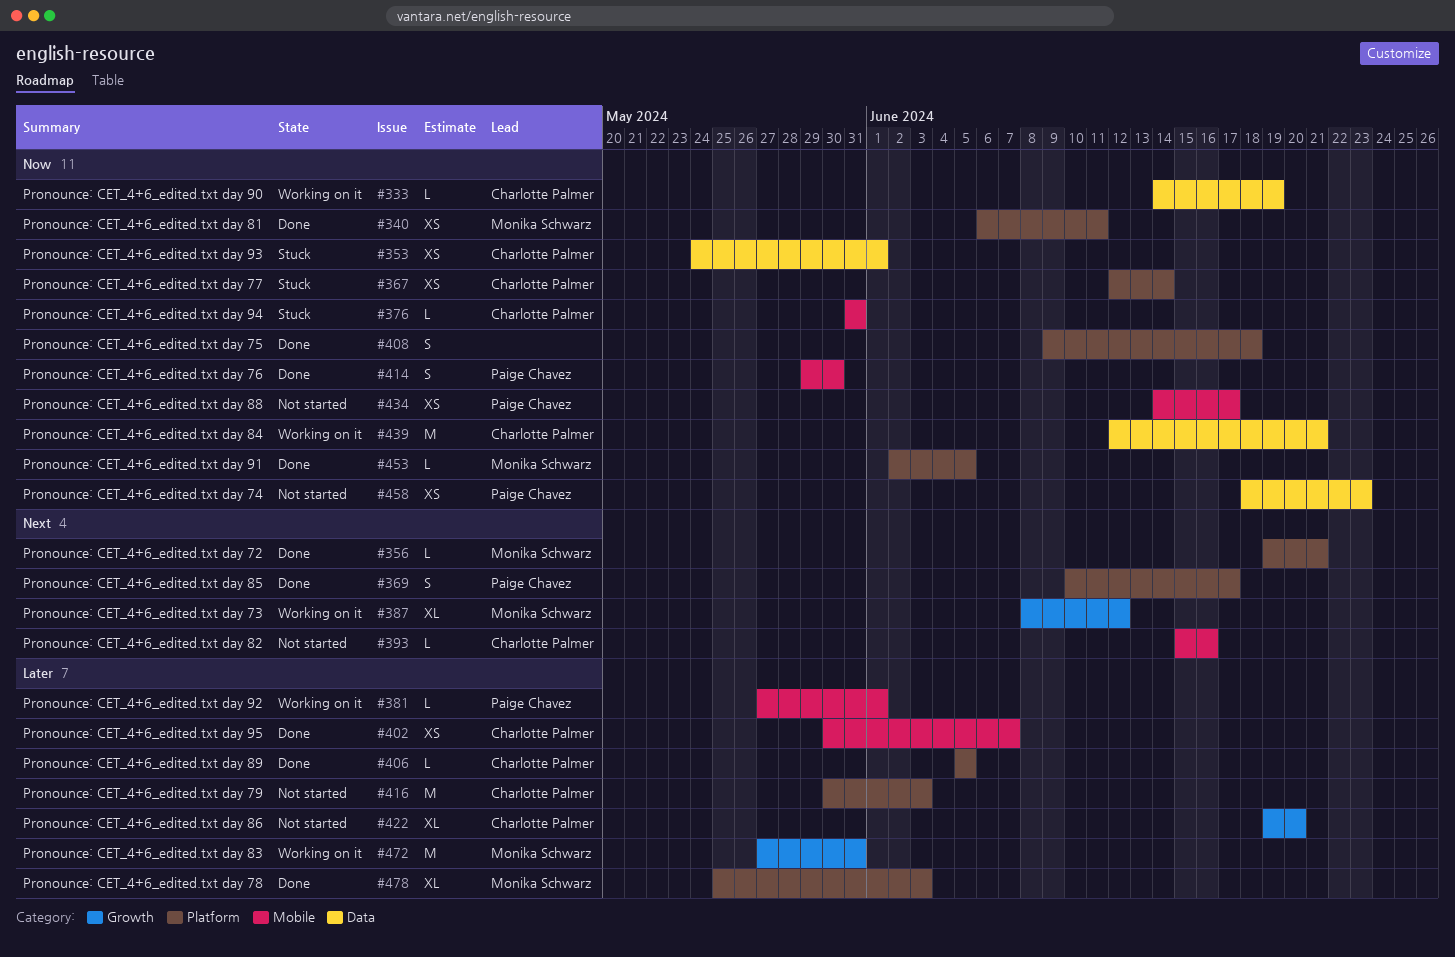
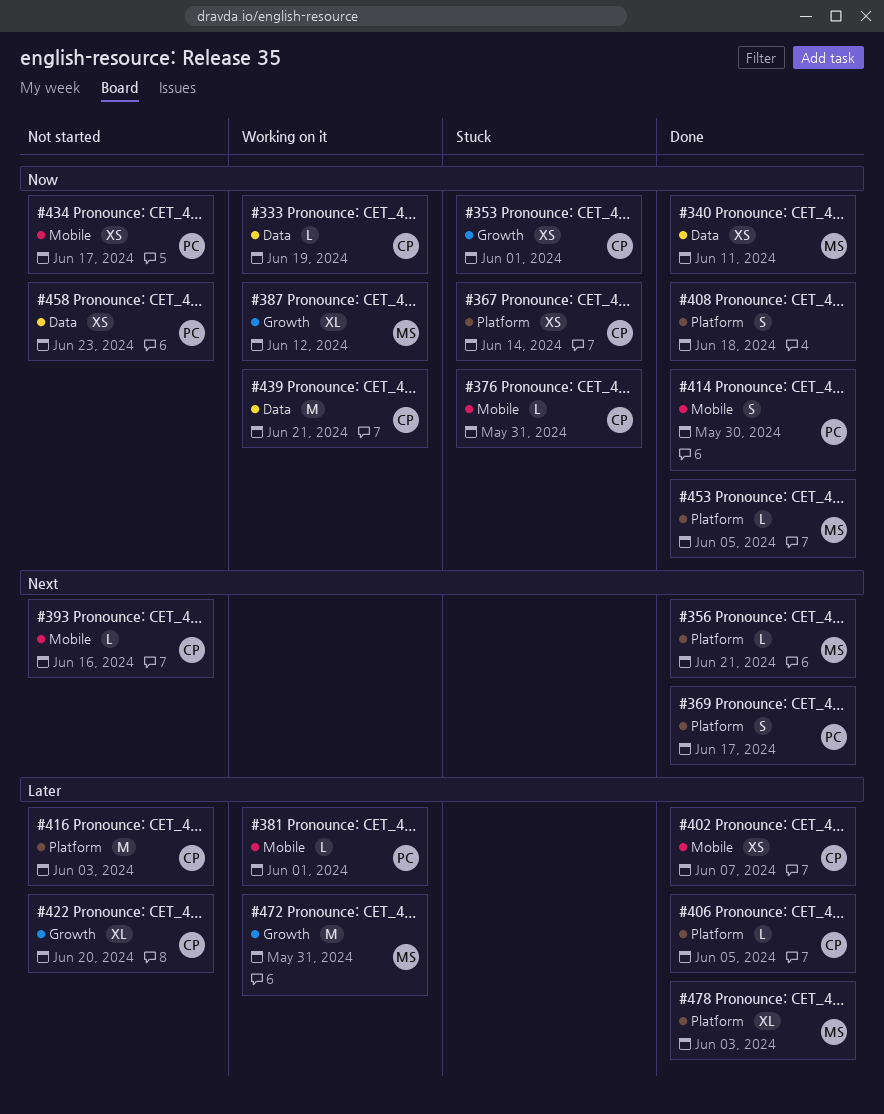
#340, label: Platform -> Data
#353, label: Data -> Growth
#387, priority: Next -> Now

